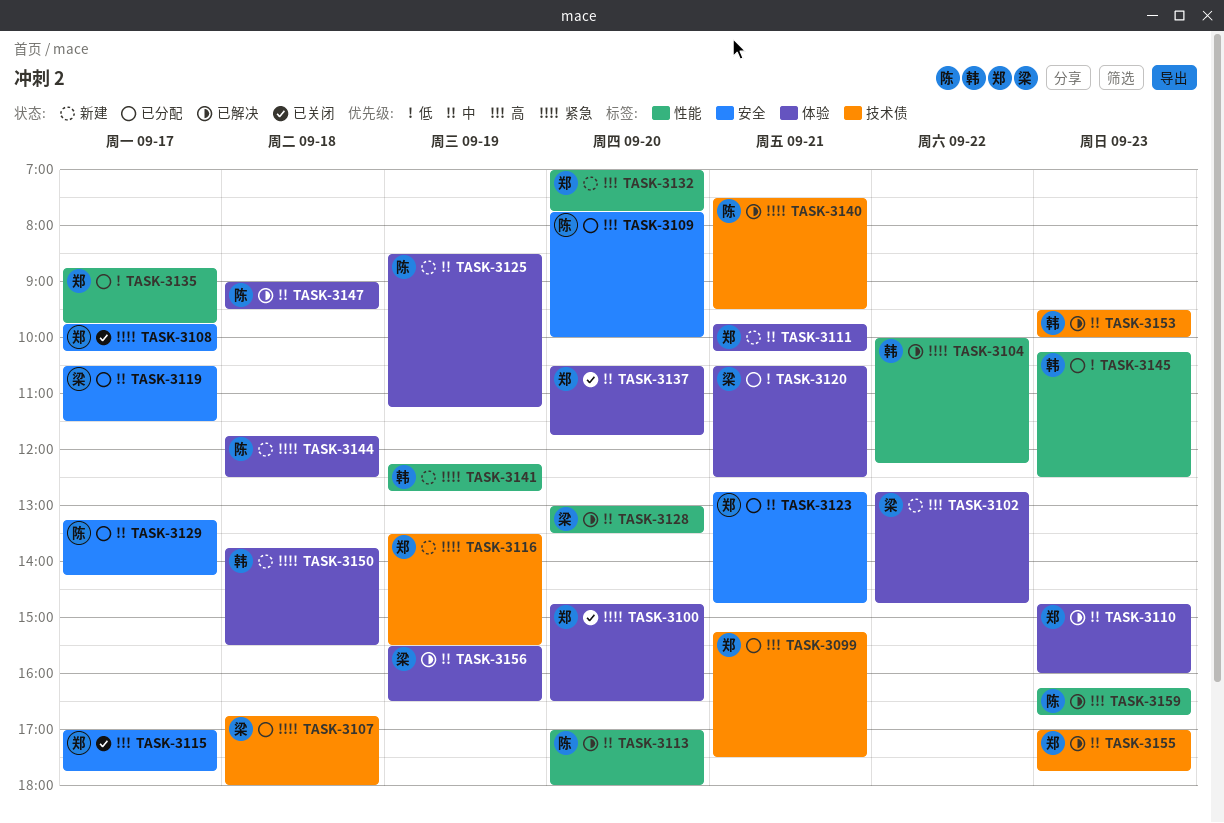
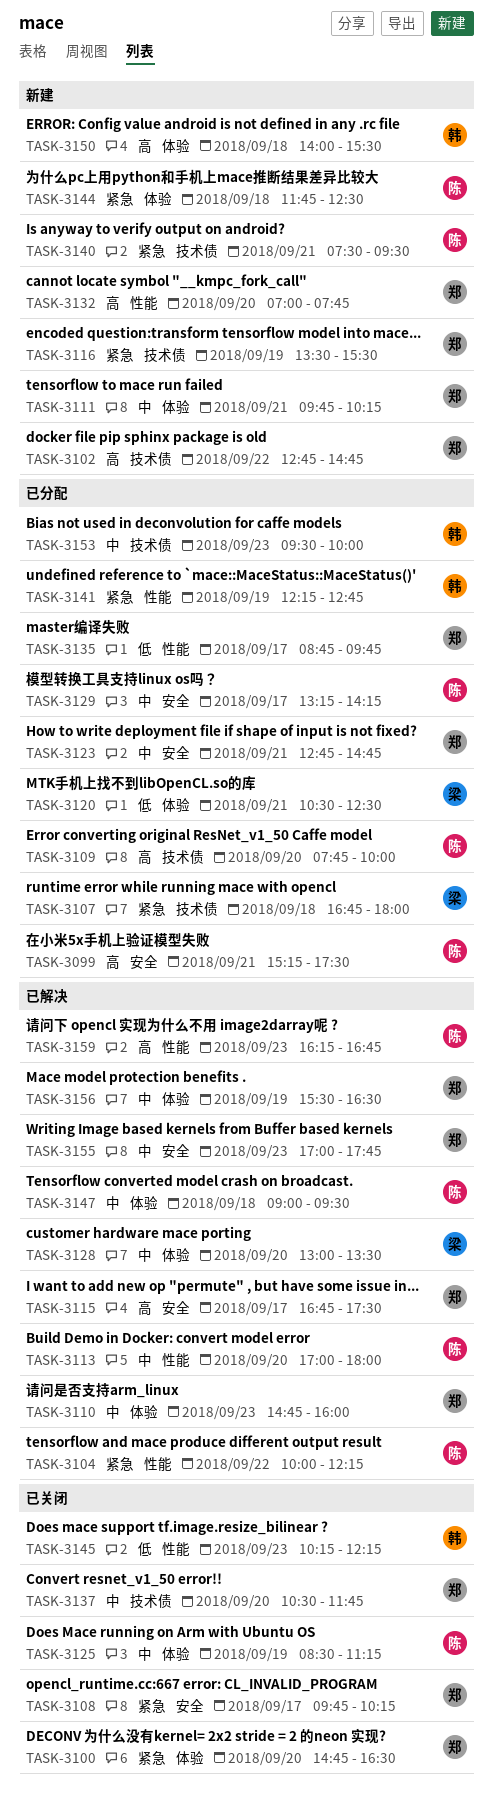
TASK-3099, owner: 郑 -> 陈
TASK-3099, label: 技术债 -> 安全
TASK-3102, owner: 梁 -> 郑
TASK-3102, label: 体验 -> 技术债
TASK-3104, owner: 韩 -> 陈
TASK-3109, label: 安全 -> 技术债
TASK-3115, status: 已关闭 -> 已解决
TASK-3115, begins: 17:00 -> 16:45
TASK-3115, ends: 17:45 -> 17:30
TASK-3119: present -> none
TASK-3125, status: 新建 -> 已关闭
TASK-3128, label: 性能 -> 体验
TASK-3137, label: 体验 -> 技术债
TASK-3140, status: 已解决 -> 新建
TASK-3141, status: 新建 -> 已分配
TASK-3145, status: 已分配 -> 已关闭
TASK-3145, ends: 12:30 -> 12:15
TASK-3150, priority: 紧急 -> 高
TASK-3150, begins: 13:45 -> 14:00
TASK-3153, status: 已解决 -> 已分配
TASK-3155, label: 技术债 -> 安全
TASK-3156, owner: 梁 -> 郑

